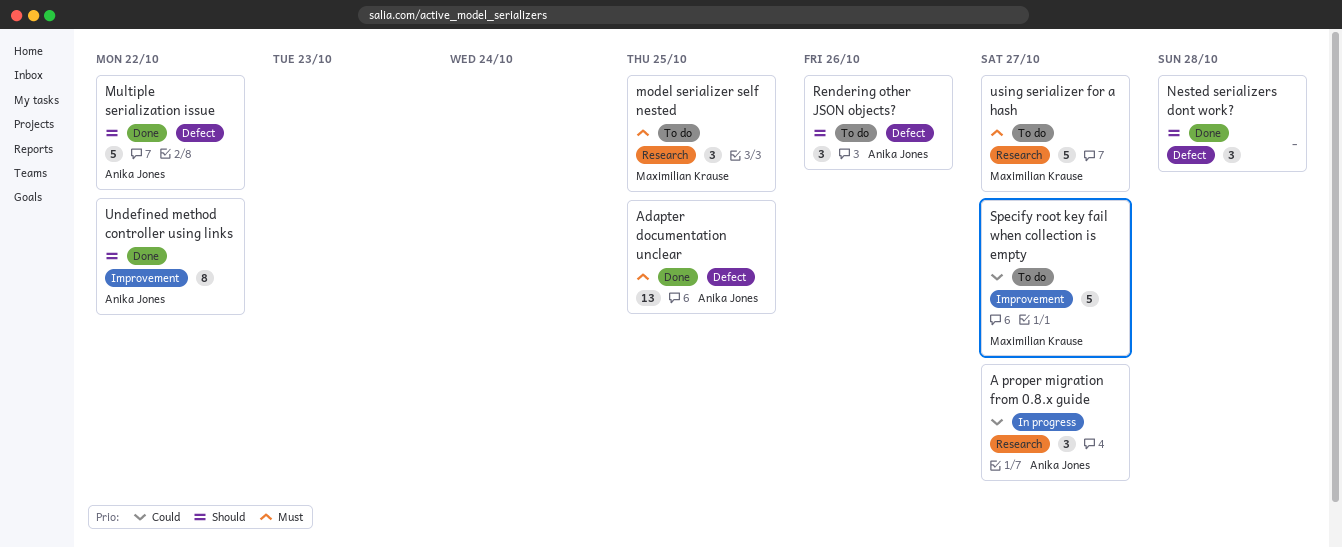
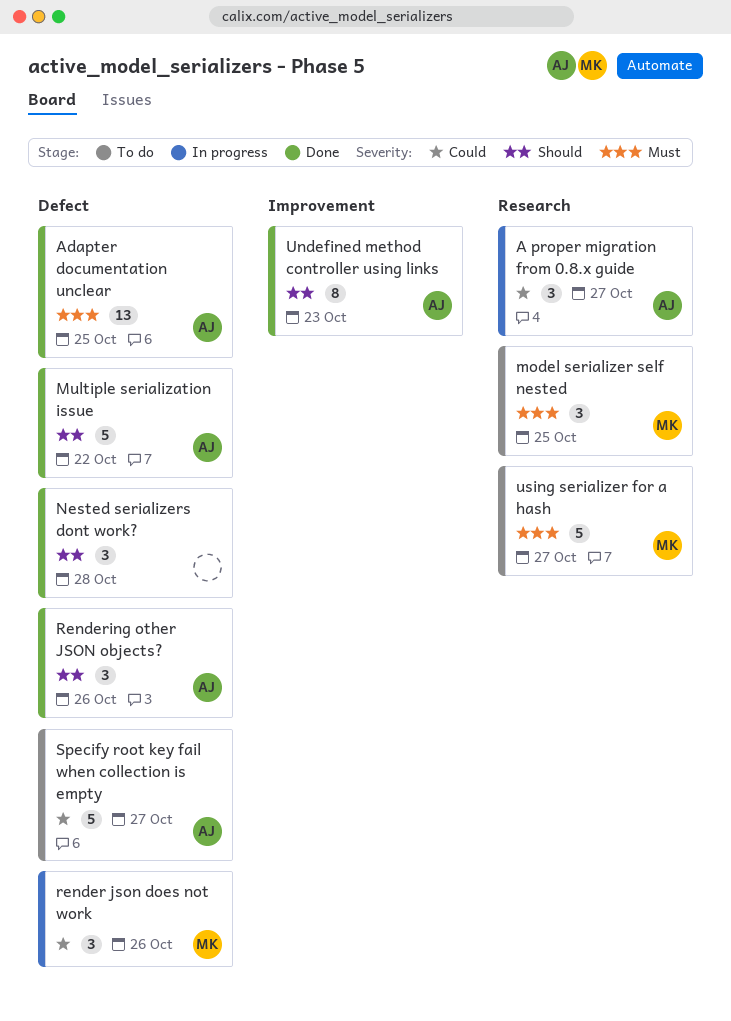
render json does not work: none -> present
Rendering other JSON objects?, status: To do -> Done
Specify root key fail when collection is empty, owner: Maximilian Krause -> Anika Jones
Specify root key fail when collection is empty, label: Improvement -> Defect
Undefined method controller using links, due: Oct 22 -> Oct 23

